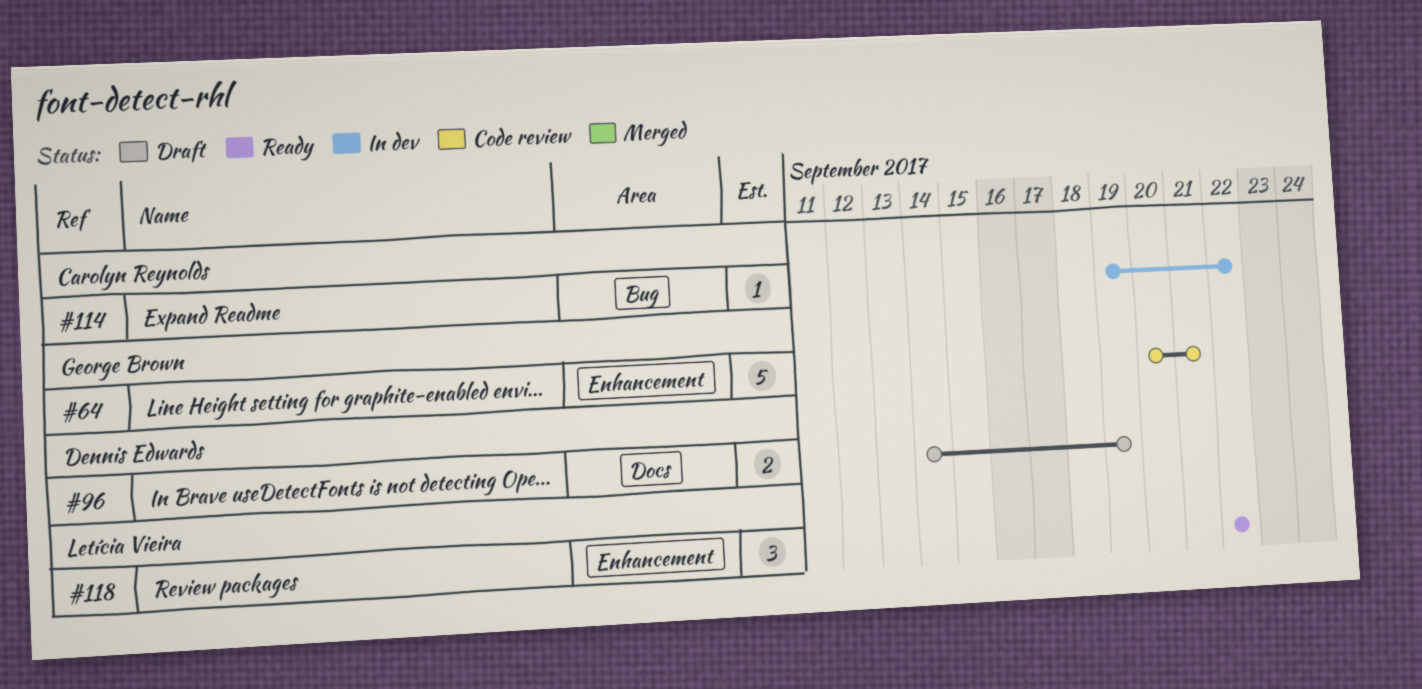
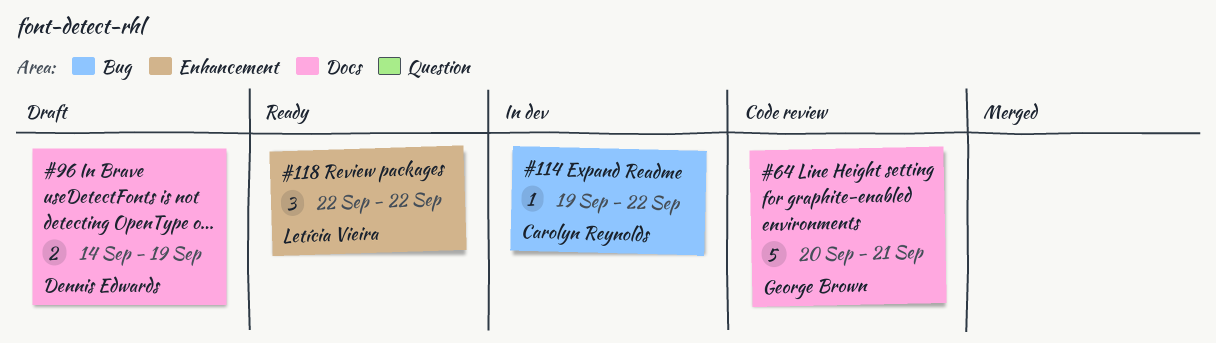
#64, label: Enhancement -> Docs

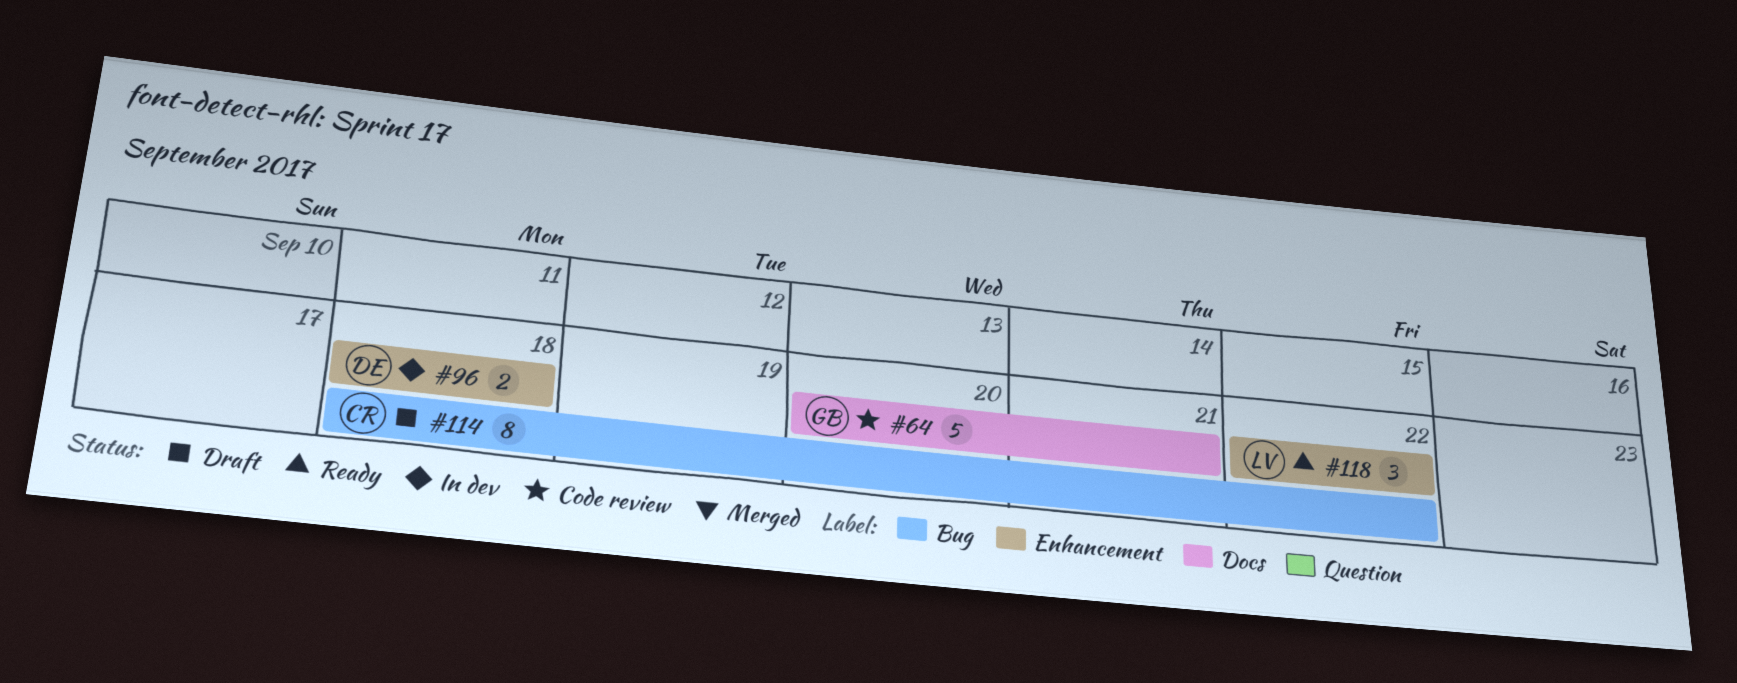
#96, status: Draft -> In dev
#96, label: Docs -> Enhancement
#96, start: Sep 14 -> Sep 18
#96, due: Sep 19 -> Sep 18
#114, status: In dev -> Draft
#114, estimate: 1 -> 8
#114, start: Sep 19 -> Sep 18

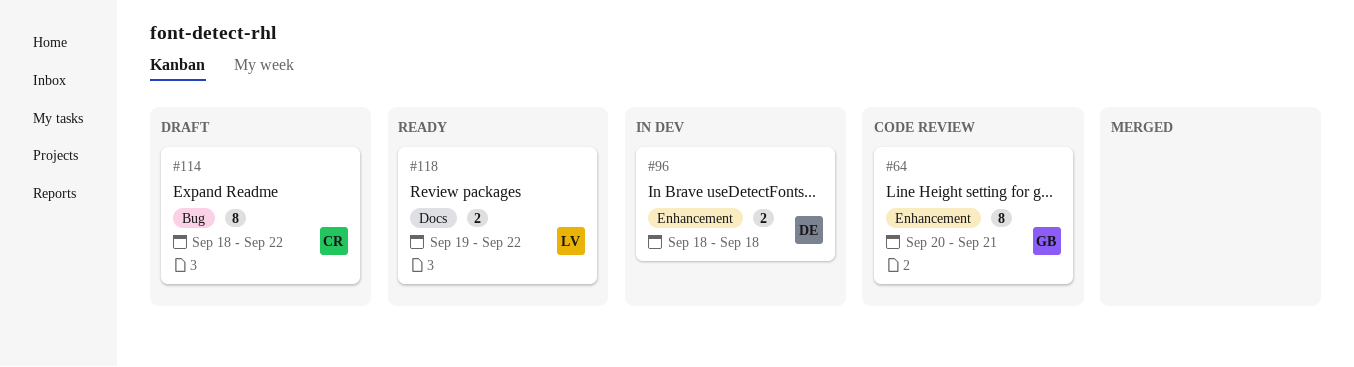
#64, label: Docs -> Enhancement
#64, estimate: 5 -> 8
#118, label: Enhancement -> Docs
#118, estimate: 3 -> 2
#118, start: Sep 22 -> Sep 19

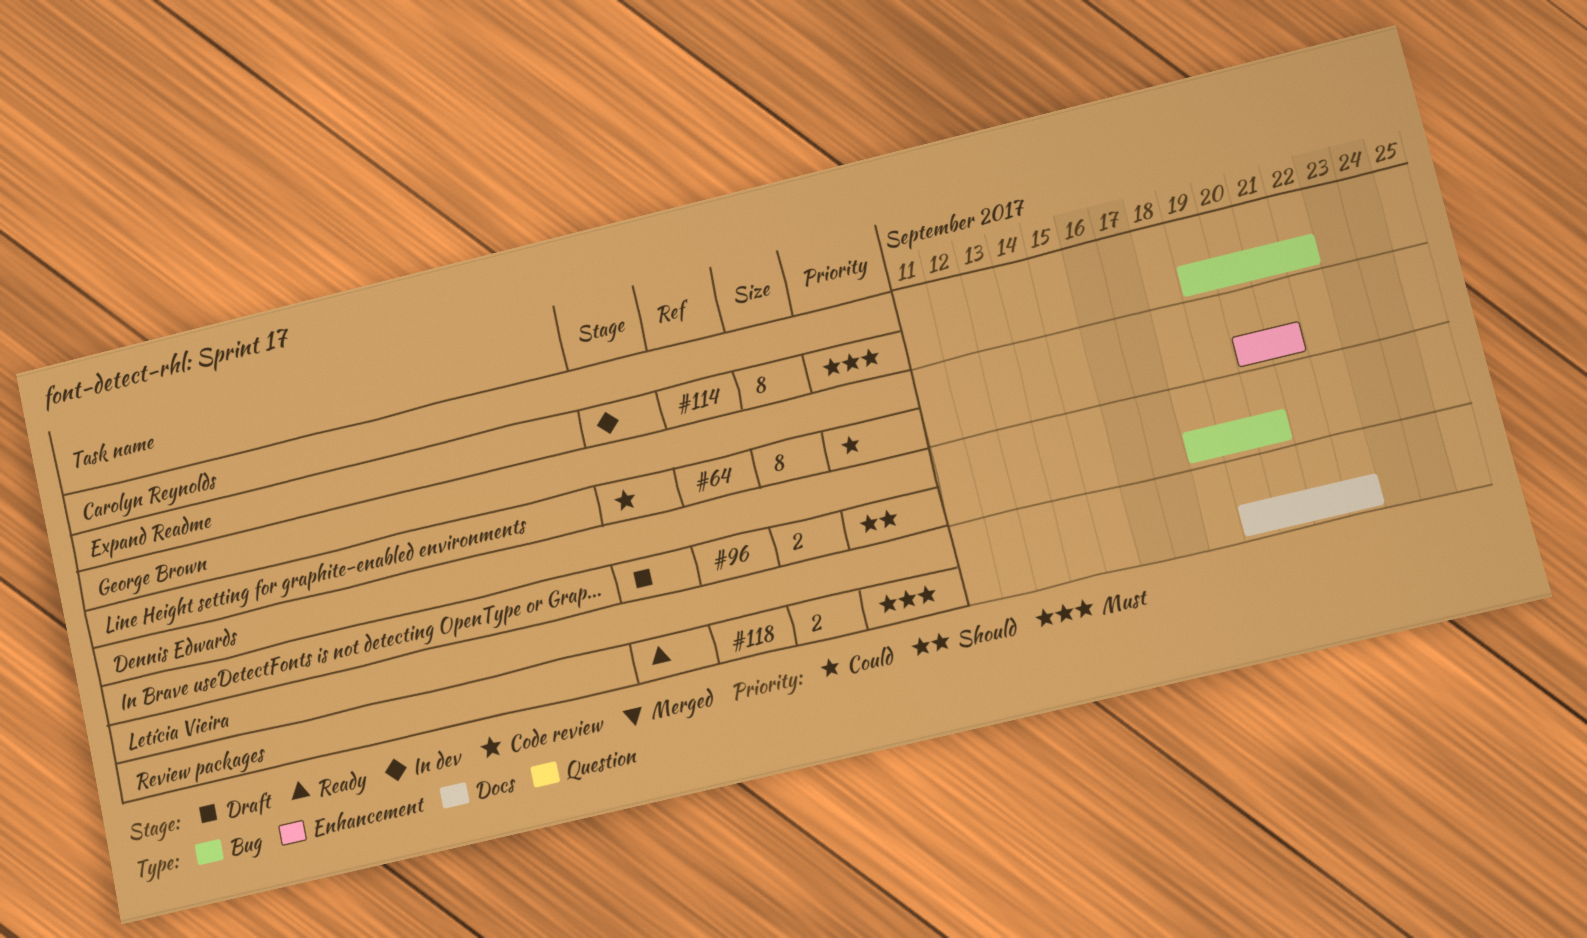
#96, status: In dev -> Draft
#96, label: Enhancement -> Bug
#96, due: Sep 18 -> Sep 20
#114, status: Draft -> In dev
#114, start: Sep 18 -> Sep 19

